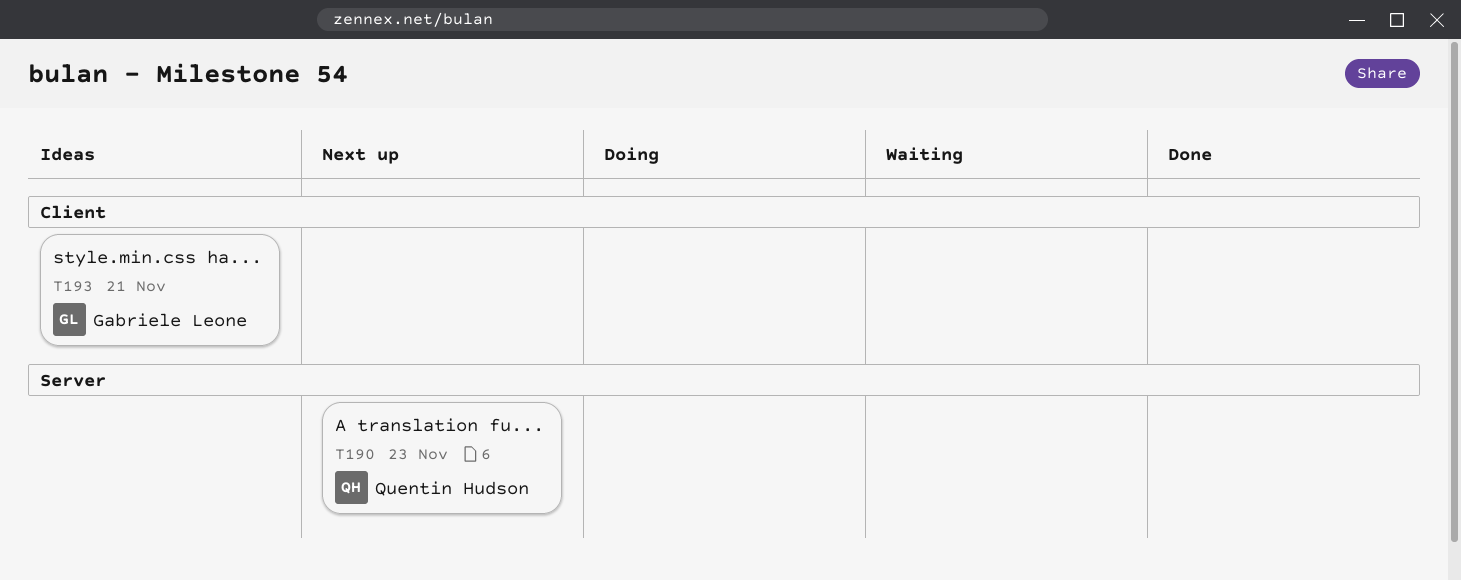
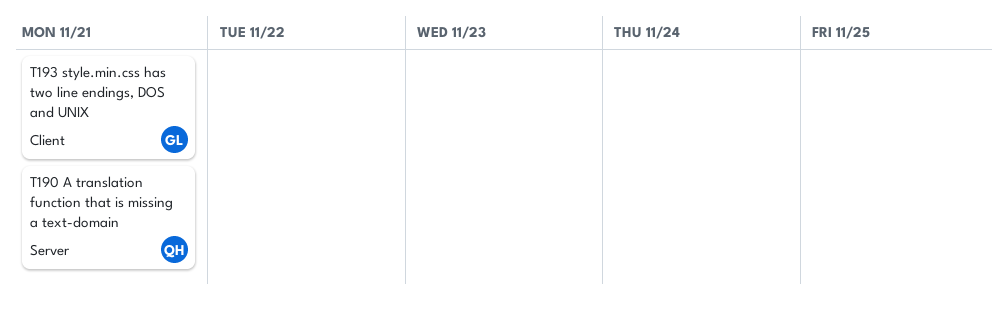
T190, due: Nov 23 -> Nov 21

